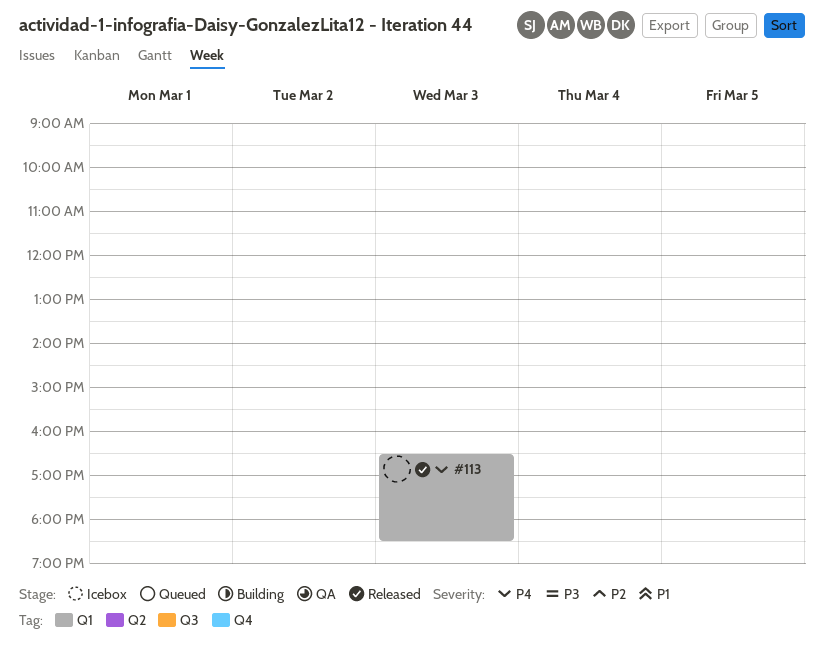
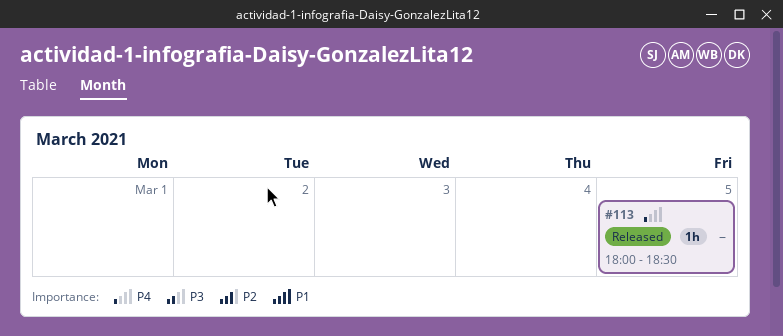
#113, day: Mar 3 -> Mar 5
#113, begins: 16:30 -> 18:00

